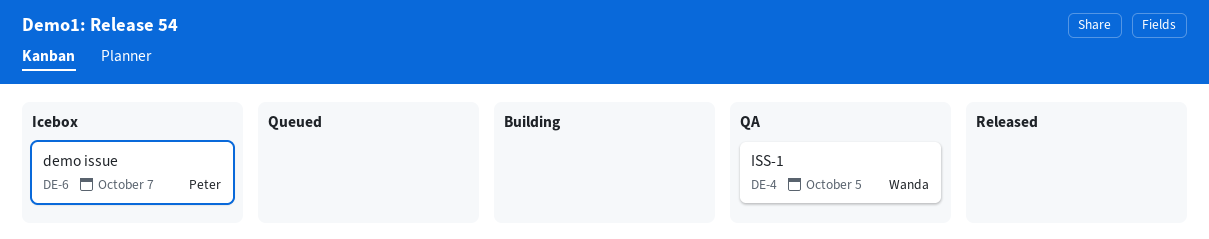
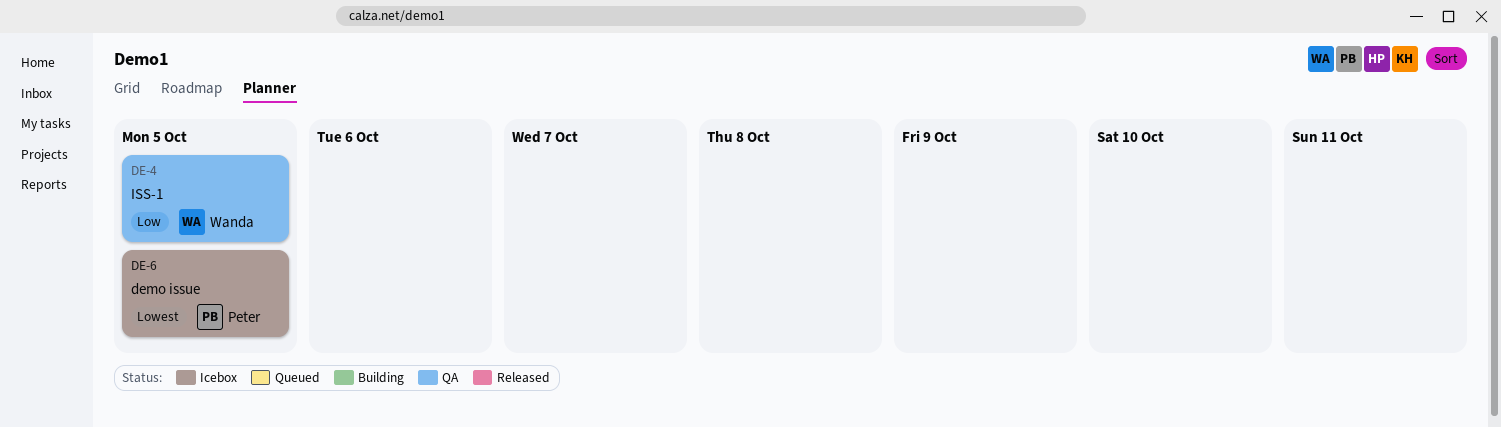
DE-6, due: Oct 7 -> Oct 5

